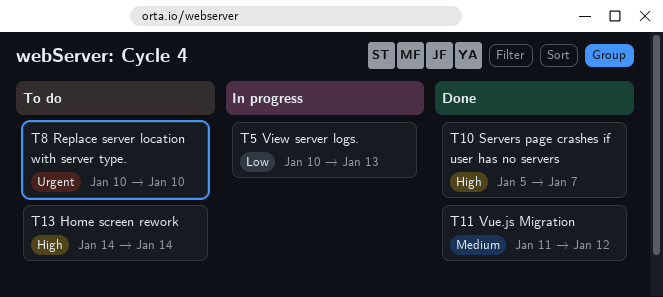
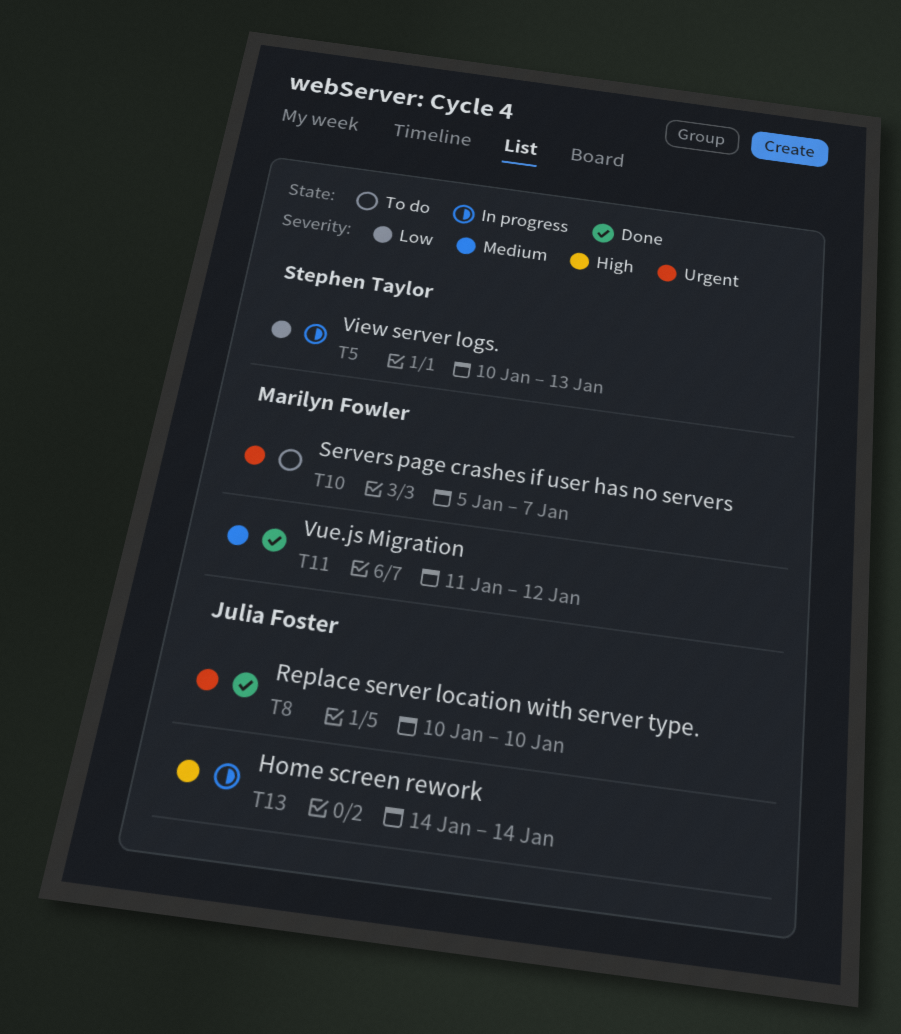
T8, status: To do -> Done
T10, status: Done -> To do
T10, priority: High -> Urgent
T13, status: To do -> In progress

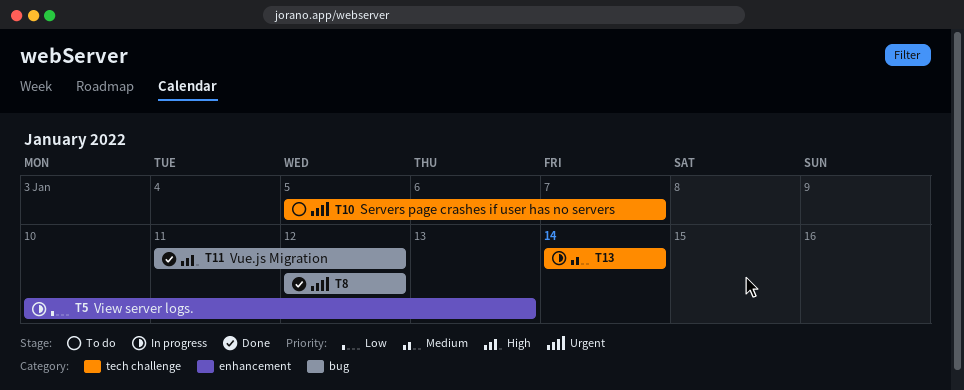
T8, start: Jan 10 -> Jan 12
T8, due: Jan 10 -> Jan 12
T11, priority: Medium -> High
T13, priority: High -> Medium

